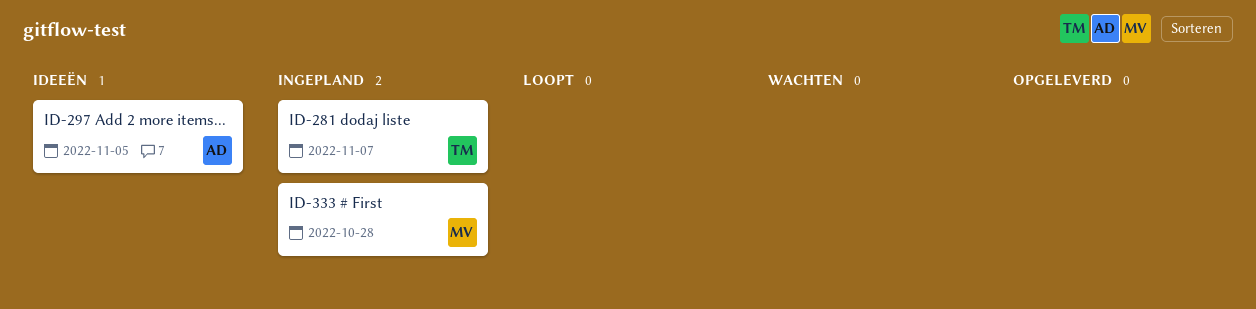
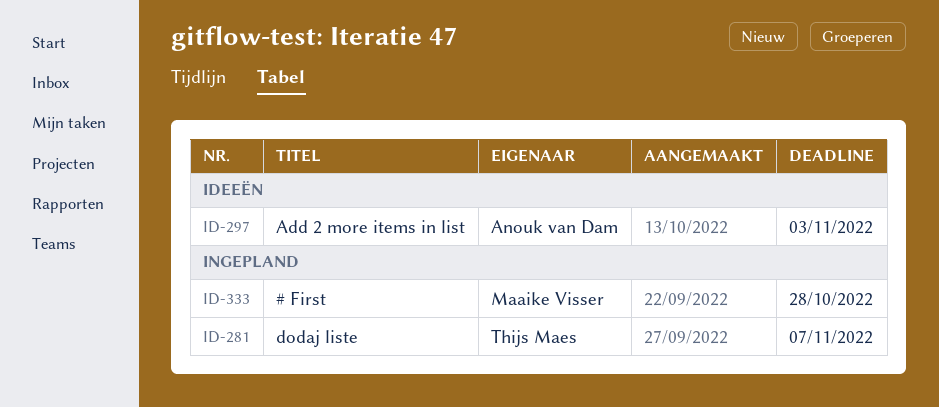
ID-297, due: Nov 5 -> Nov 3

